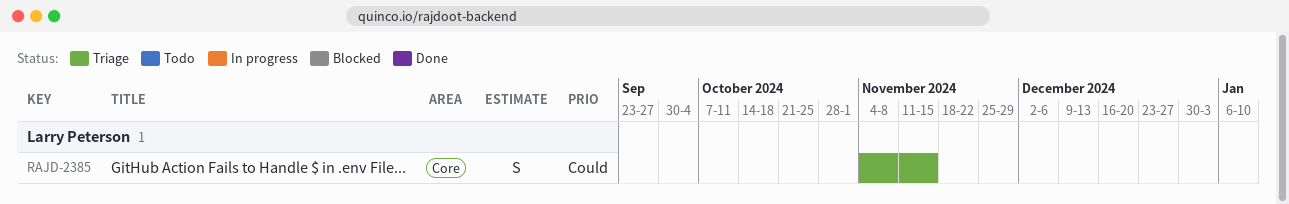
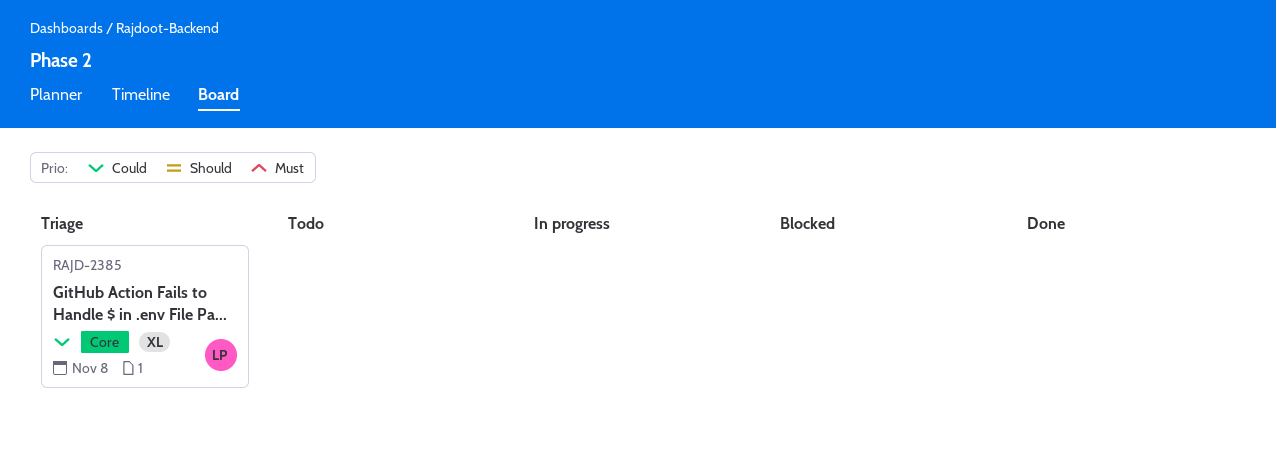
RAJD-2385, estimate: S -> XL
RAJD-2385, due: Nov 15 -> Nov 8

